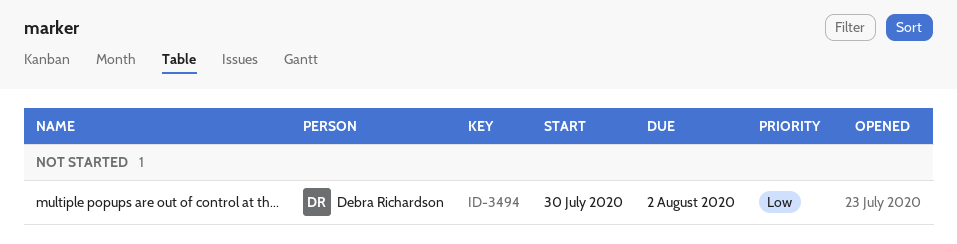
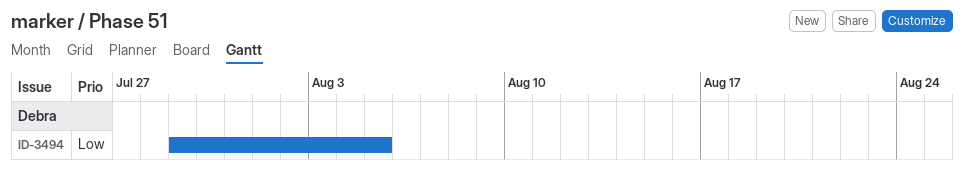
ID-3494, start: Jul 30 -> Jul 29
ID-3494, due: Aug 2 -> Aug 5

